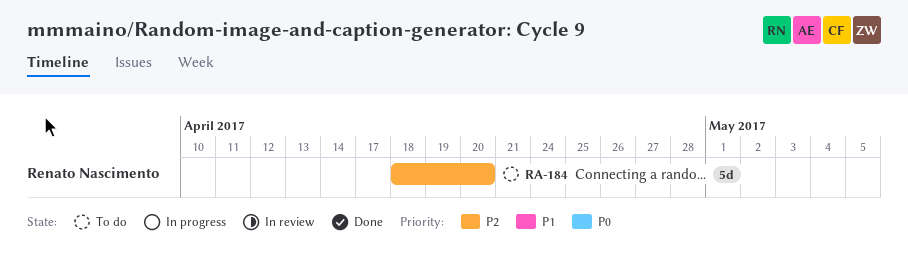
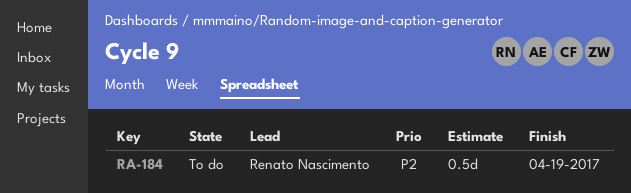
RA-184, estimate: 5d -> 0.5d
RA-184, due: Apr 20 -> Apr 19

